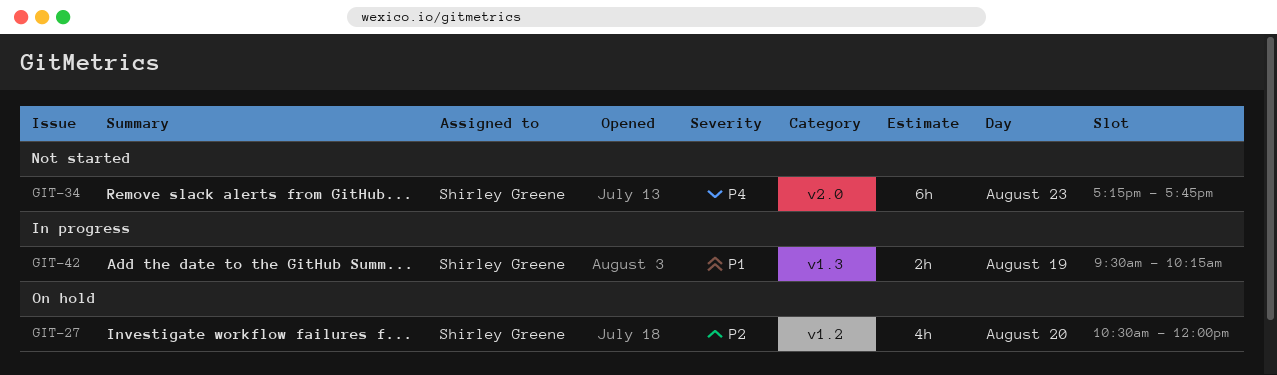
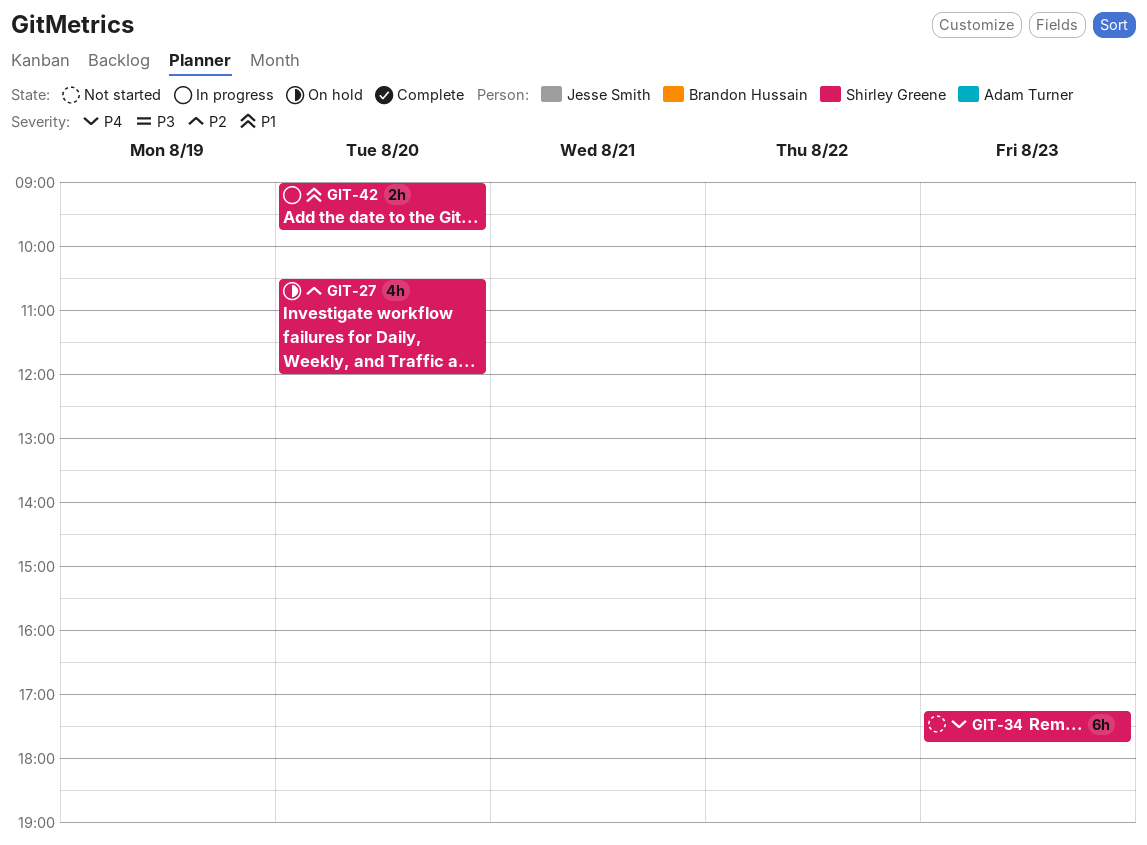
GIT-42, day: Aug 19 -> Aug 20
GIT-42, begins: 09:30 -> 09:00
GIT-42, ends: 10:15 -> 09:45

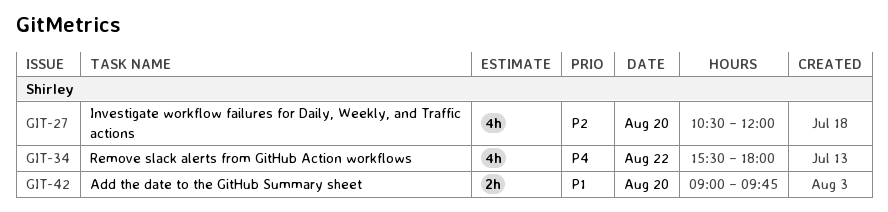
GIT-34, estimate: 6h -> 4h
GIT-34, day: Aug 23 -> Aug 22
GIT-34, begins: 17:15 -> 15:30
GIT-34, ends: 17:45 -> 18:00

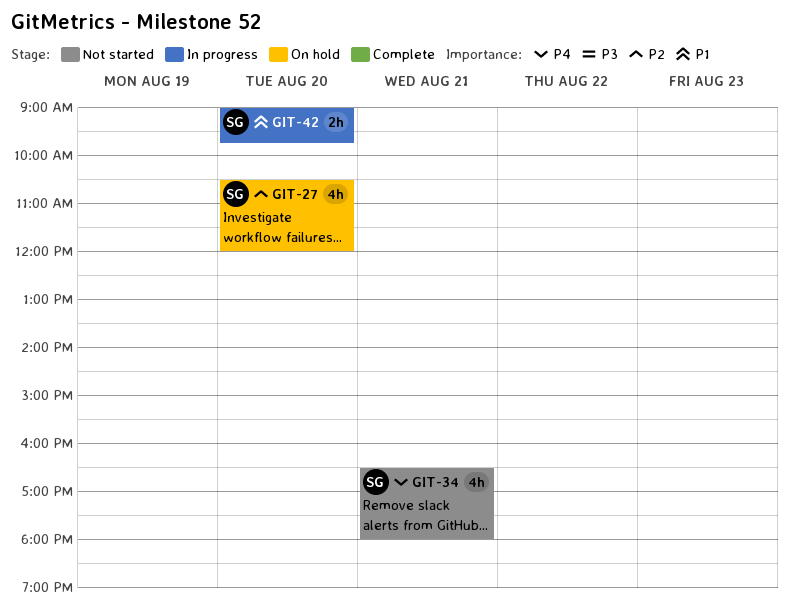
GIT-34, day: Aug 22 -> Aug 21
GIT-34, begins: 15:30 -> 16:30

